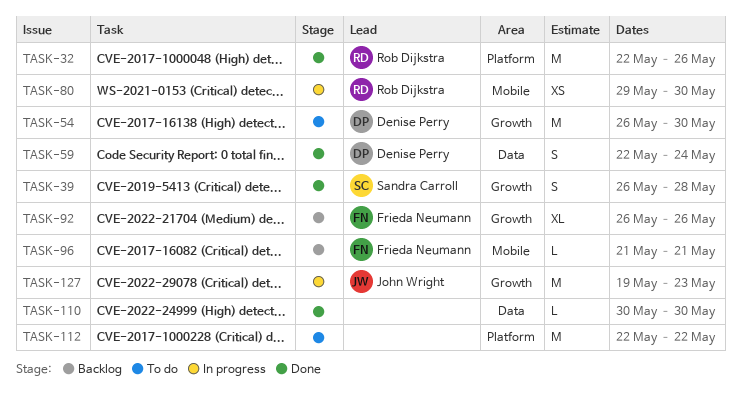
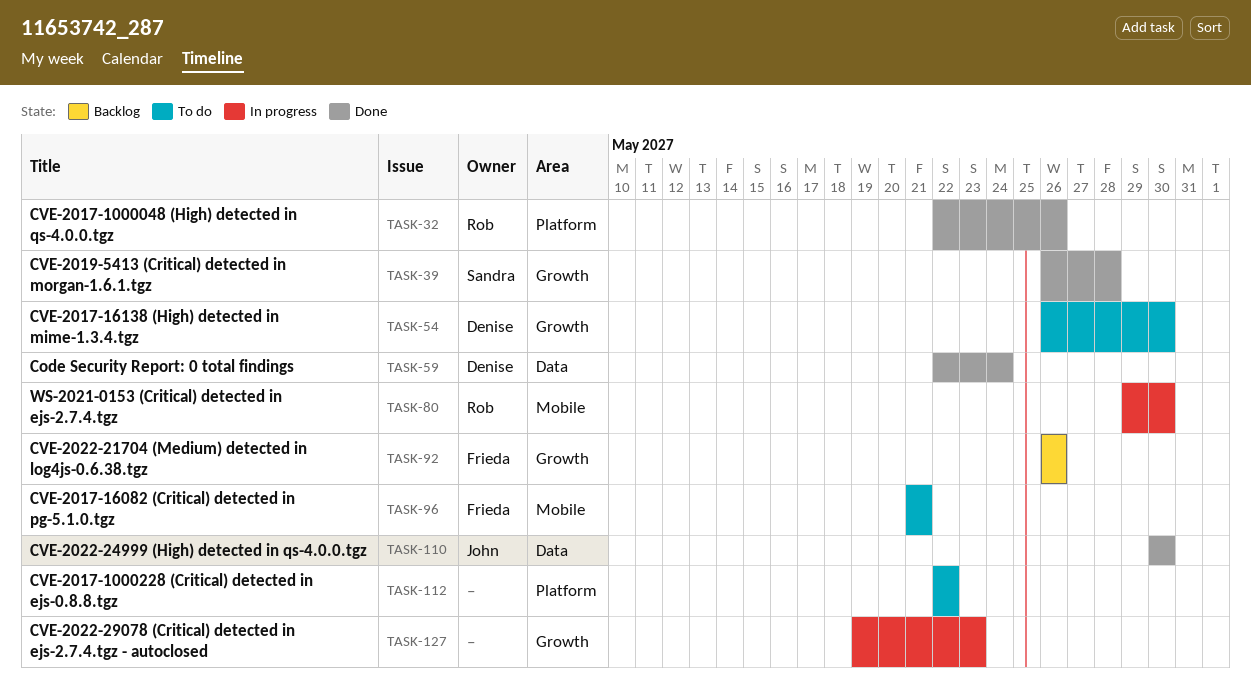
TASK-96, status: Backlog -> To do
TASK-110, owner: none -> John Wright
TASK-127, owner: John Wright -> none

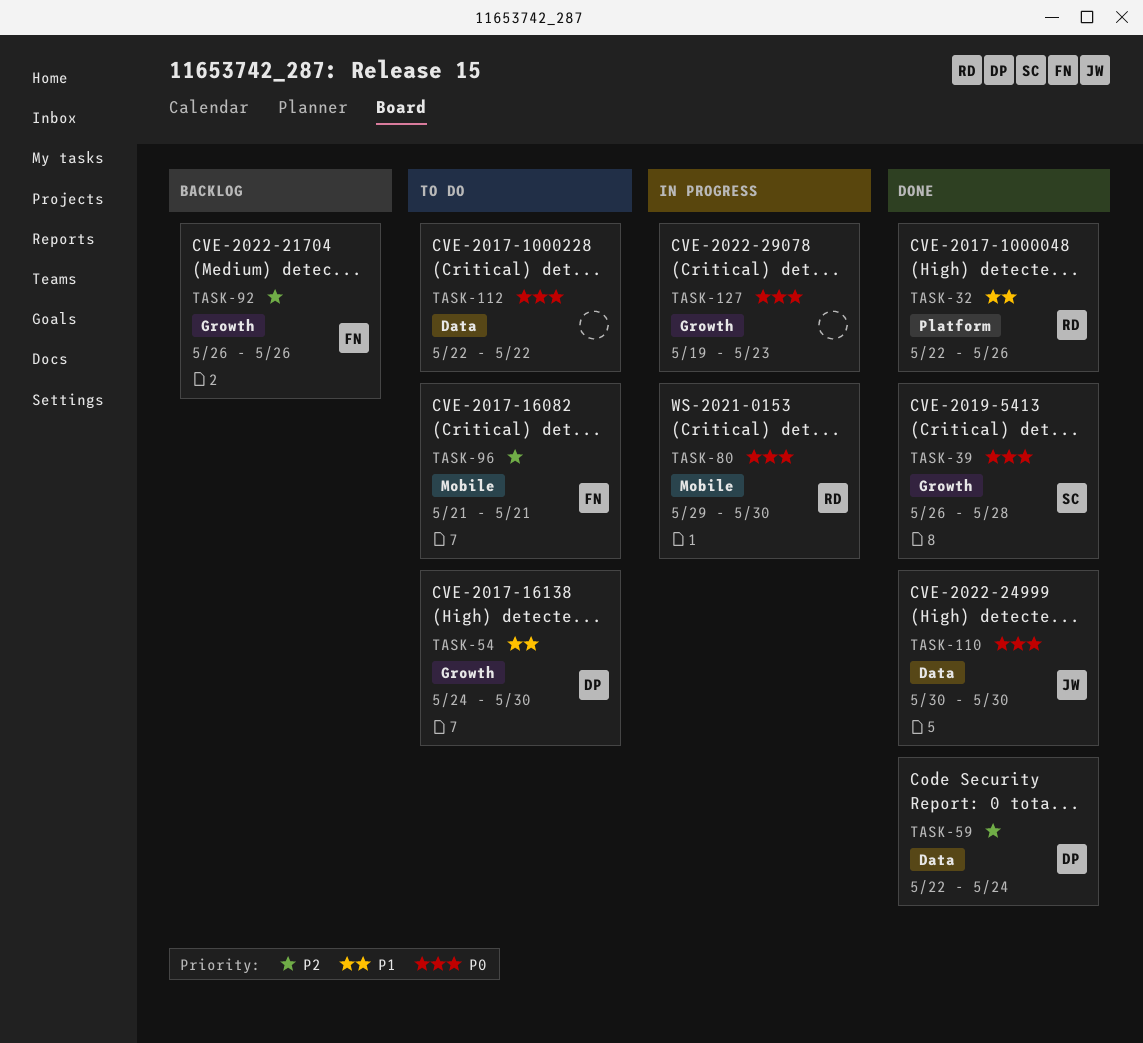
TASK-54, start: May 26 -> May 24
TASK-112, label: Platform -> Data

